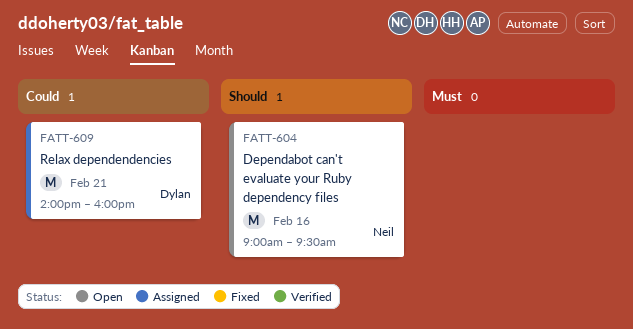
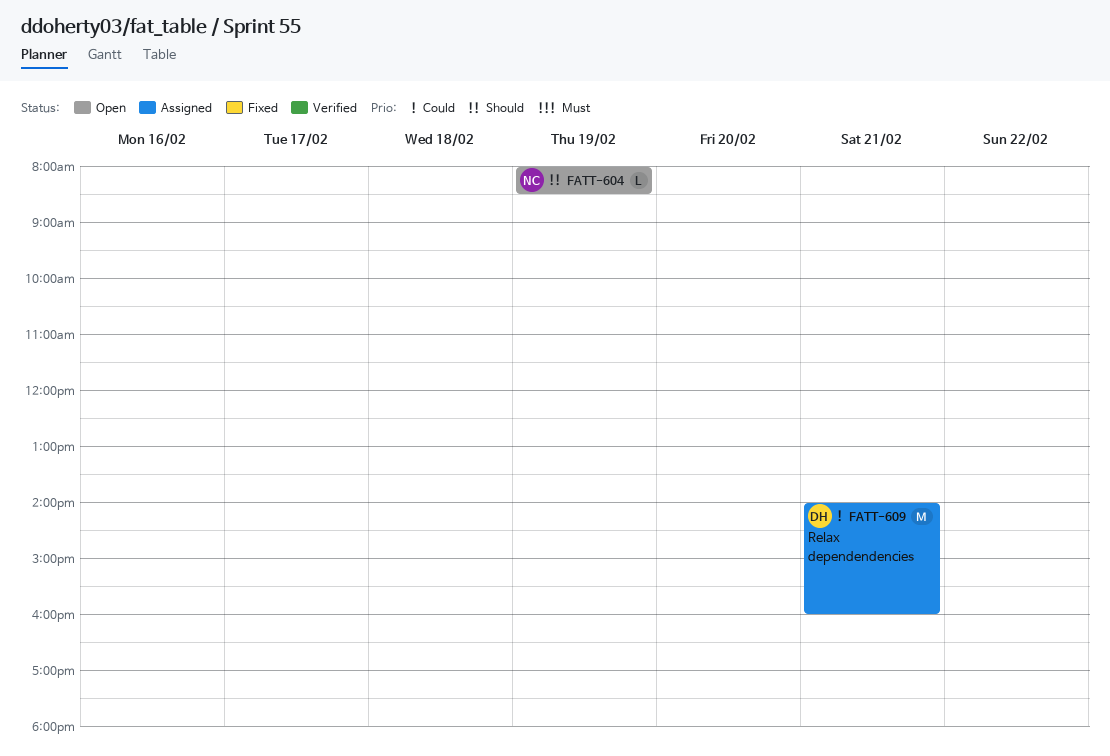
FATT-604, estimate: M -> L
FATT-604, day: Feb 16 -> Feb 19
FATT-604, begins: 09:00 -> 08:00
FATT-604, ends: 09:30 -> 08:30

